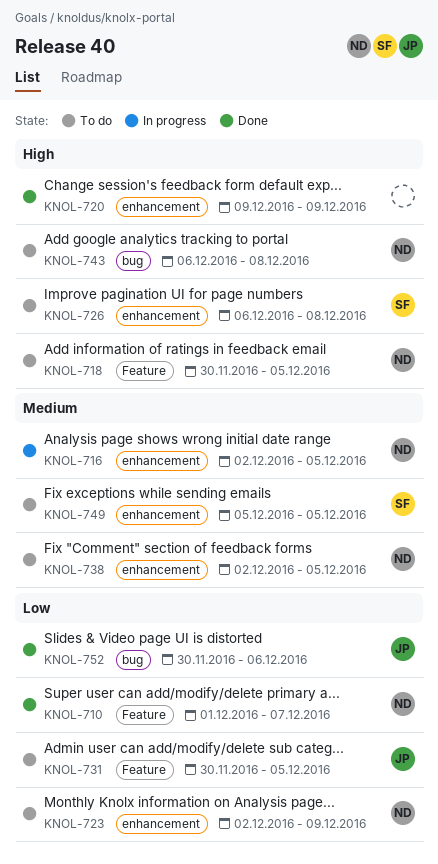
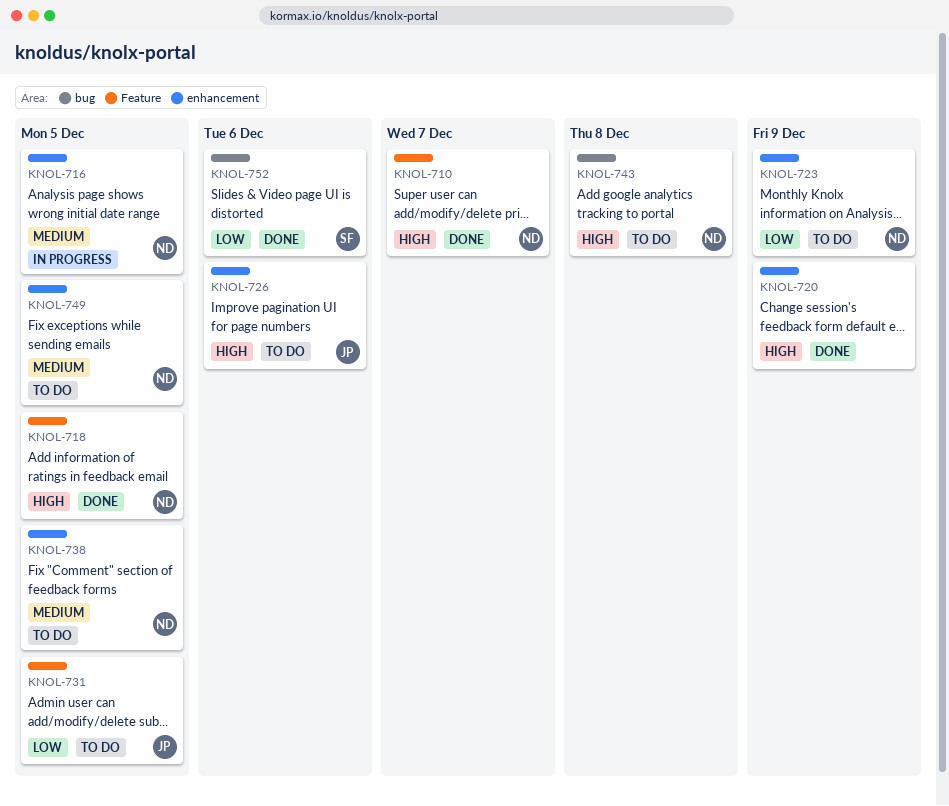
KNOL-710, priority: Low -> High
KNOL-718, status: To do -> Done
KNOL-726, owner: SF -> JP
KNOL-726, due: Dec 8 -> Dec 6
KNOL-749, owner: SF -> ND
KNOL-752, owner: JP -> SF

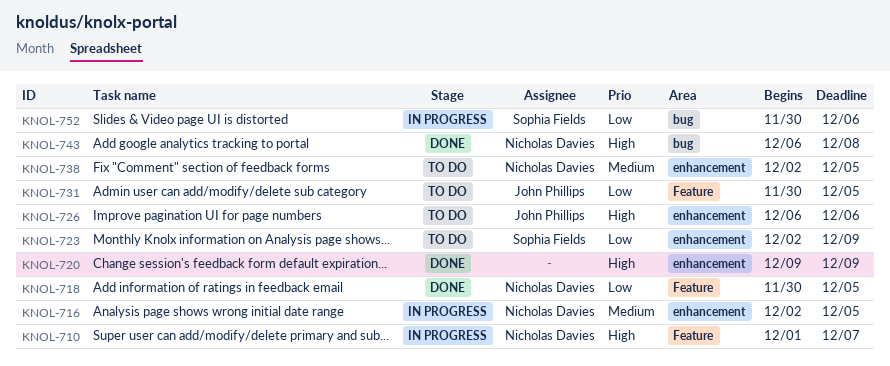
KNOL-710, status: Done -> In progress
KNOL-718, priority: High -> Low
KNOL-723, owner: Nicholas Davies -> Sophia Fields
KNOL-743, status: To do -> Done
KNOL-749: present -> none
KNOL-752, status: Done -> In progress

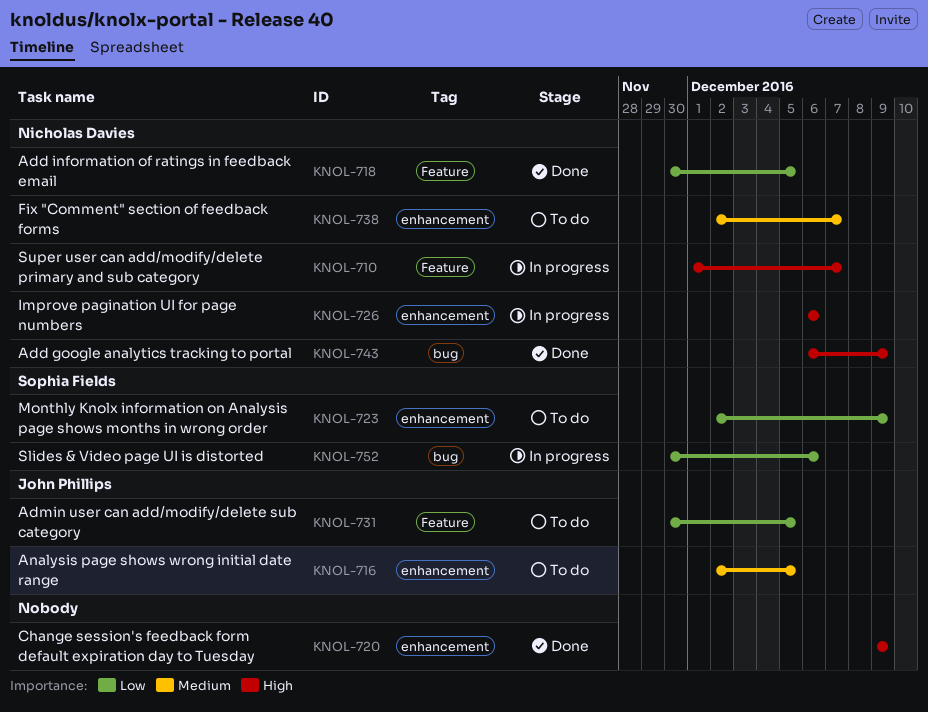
KNOL-716, status: In progress -> To do
KNOL-716, owner: Nicholas Davies -> John Phillips
KNOL-726, status: To do -> In progress
KNOL-726, owner: John Phillips -> Nicholas Davies
KNOL-738, due: Dec 5 -> Dec 7
KNOL-743, due: Dec 8 -> Dec 9

